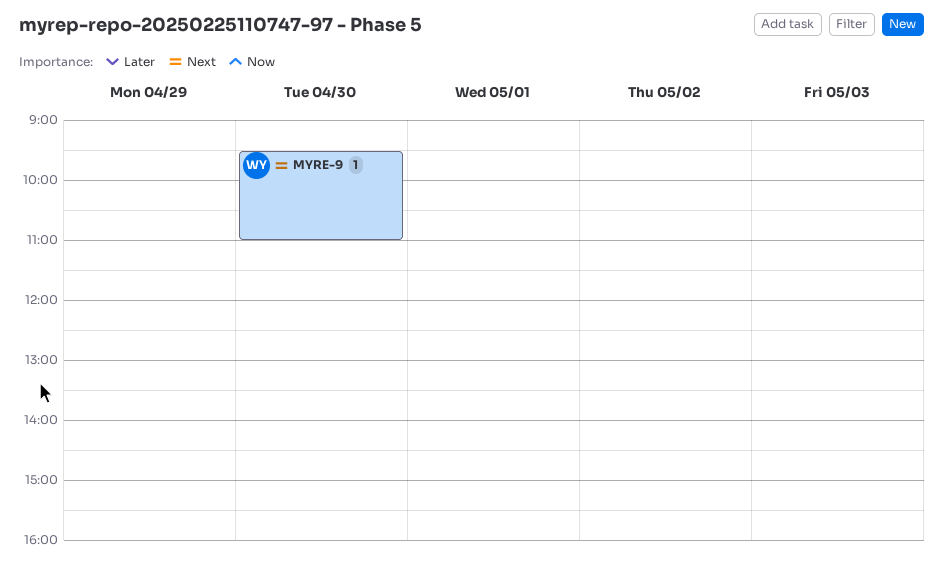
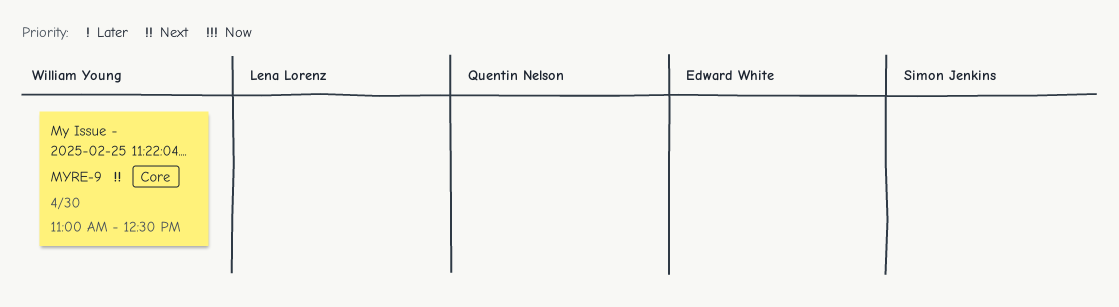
MYRE-9, begins: 09:30 -> 11:00
MYRE-9, ends: 11:00 -> 12:30

